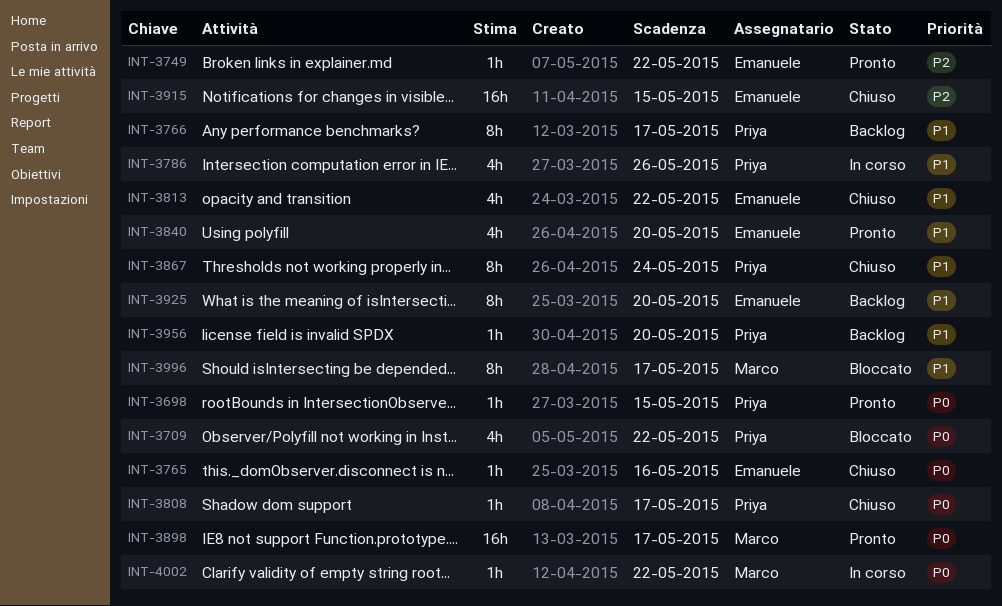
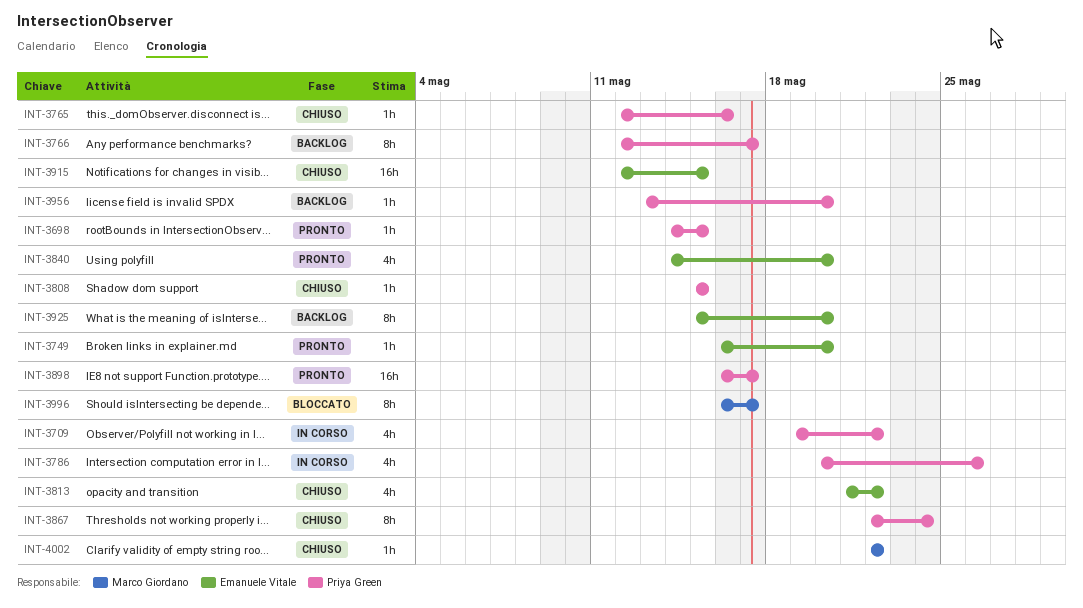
INT-3709, status: Bloccato -> In corso
INT-3749, due: May 22 -> May 20
INT-3765, owner: Emanuele Vitale -> Priya Green
INT-3808, due: May 17 -> May 15
INT-3898, owner: Marco Giordano -> Priya Green
INT-4002, status: In corso -> Chiuso

